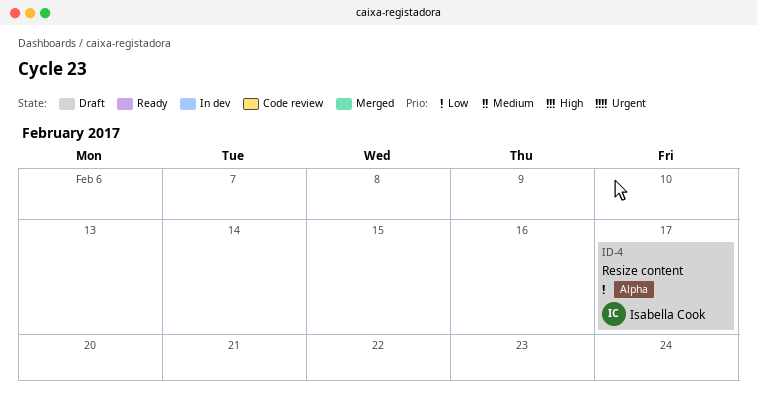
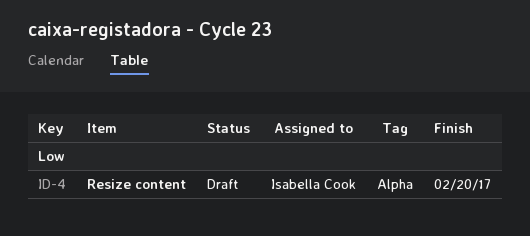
ID-4, due: Feb 17 -> Feb 20

